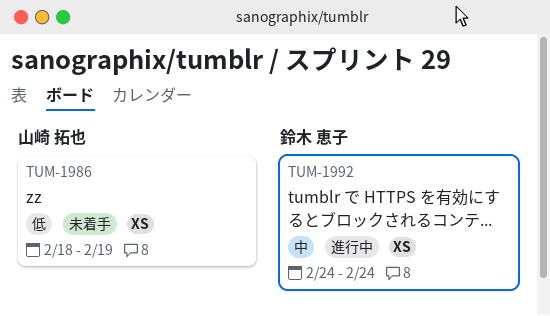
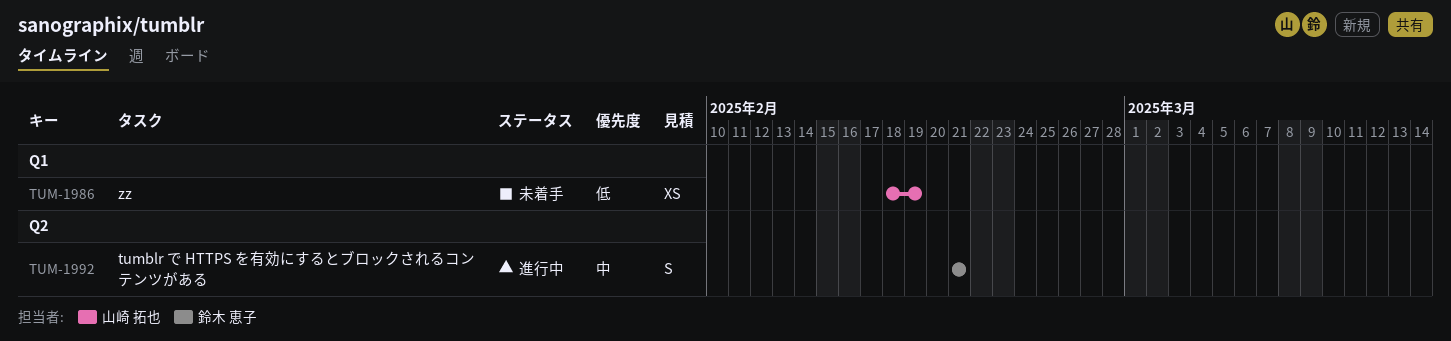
TUM-1992, estimate: XS -> S
TUM-1992, start: Feb 24 -> Feb 21
TUM-1992, due: Feb 24 -> Feb 21

